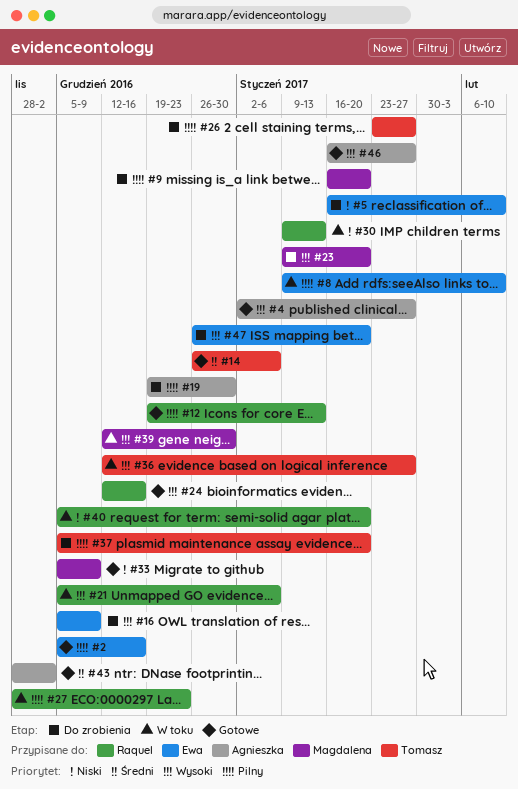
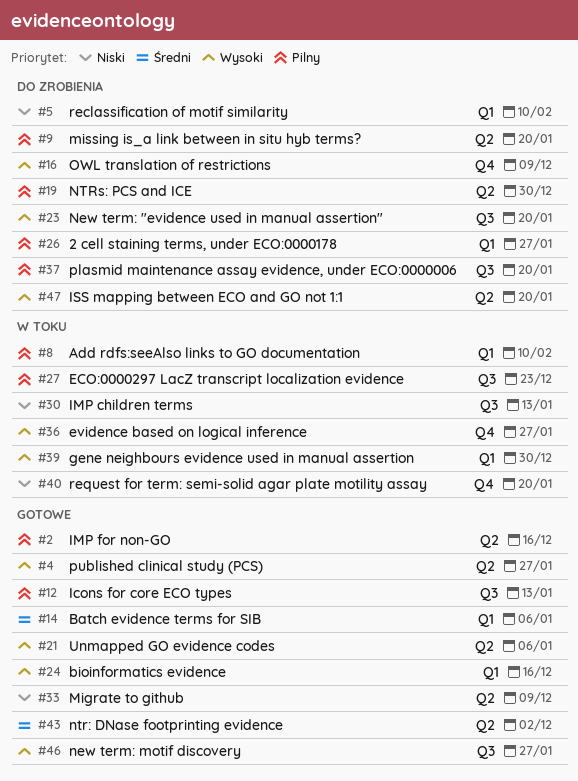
#21, status: W toku -> Gotowe

